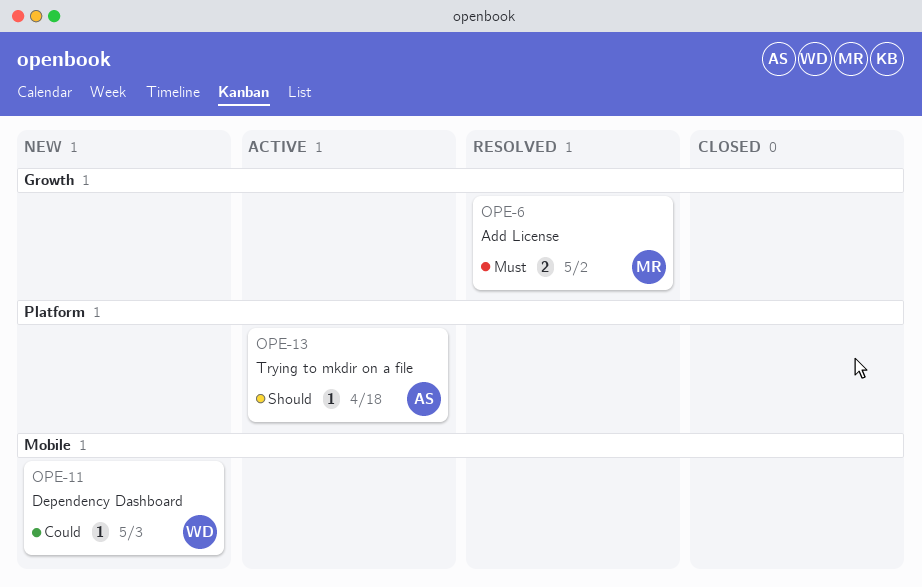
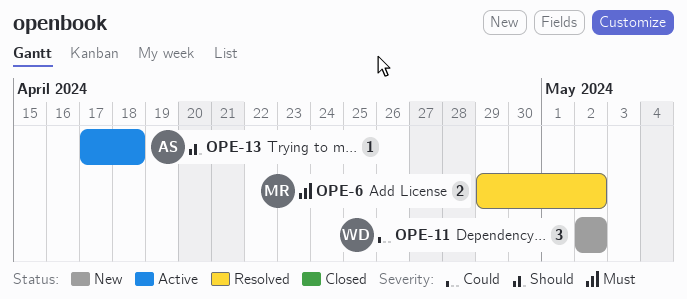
OPE-11, estimate: 1 -> 3
OPE-11, due: May 3 -> May 2

